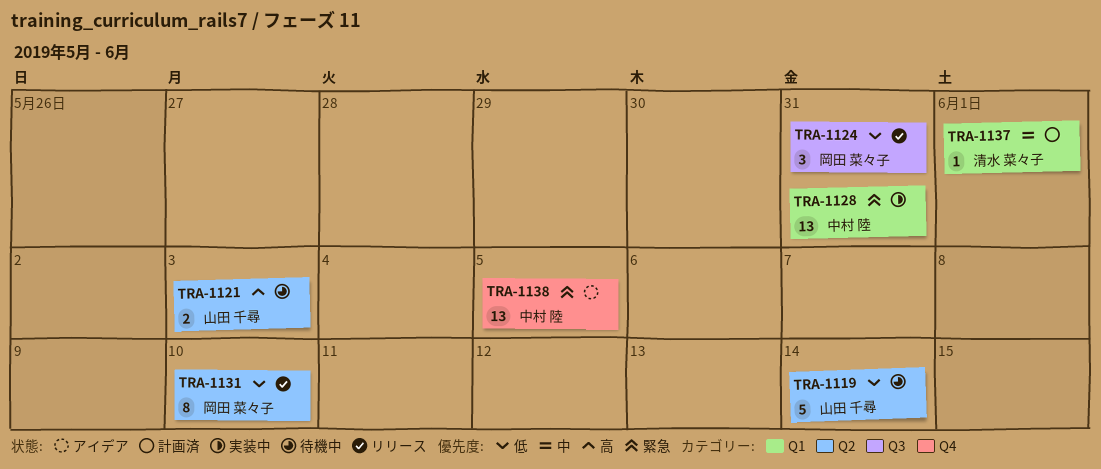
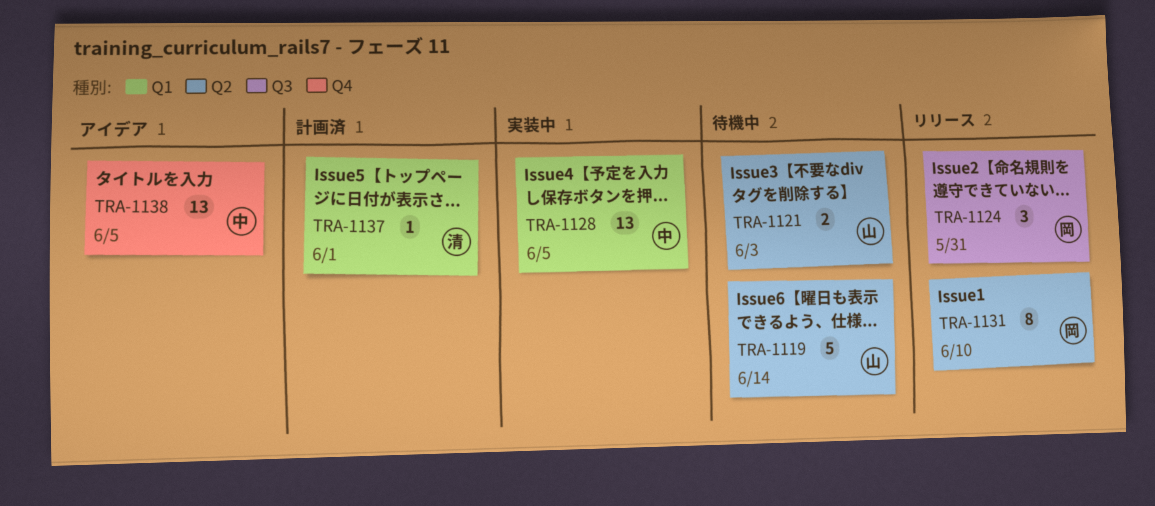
TRA-1128, due: May 31 -> Jun 5

